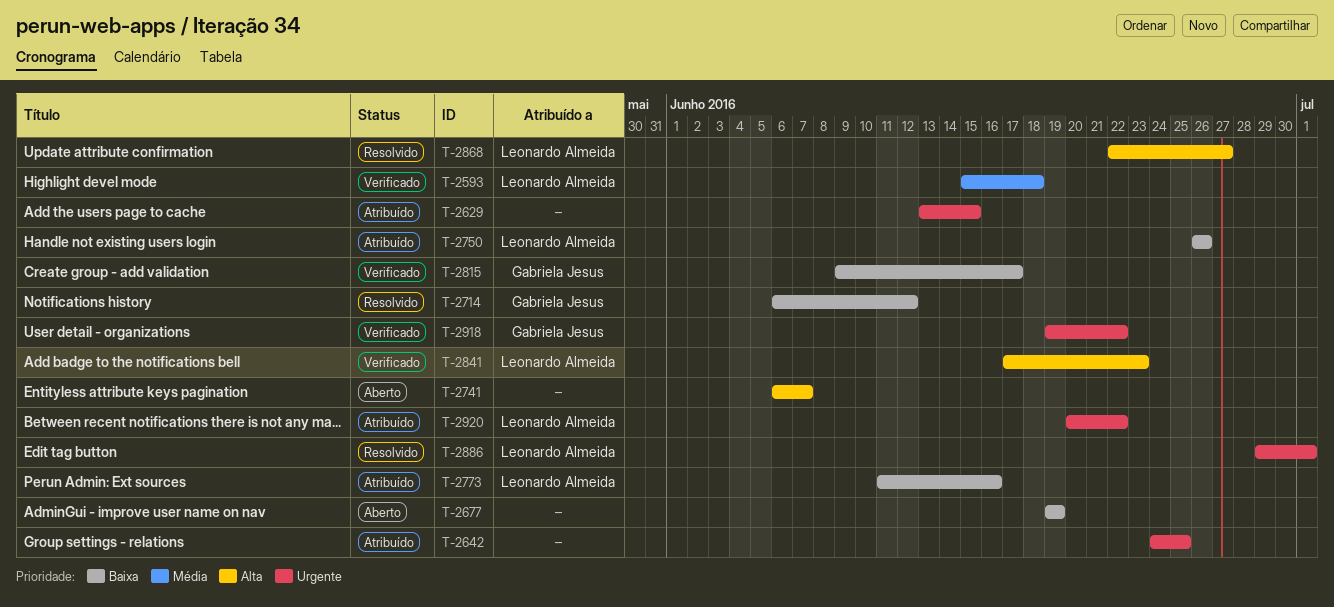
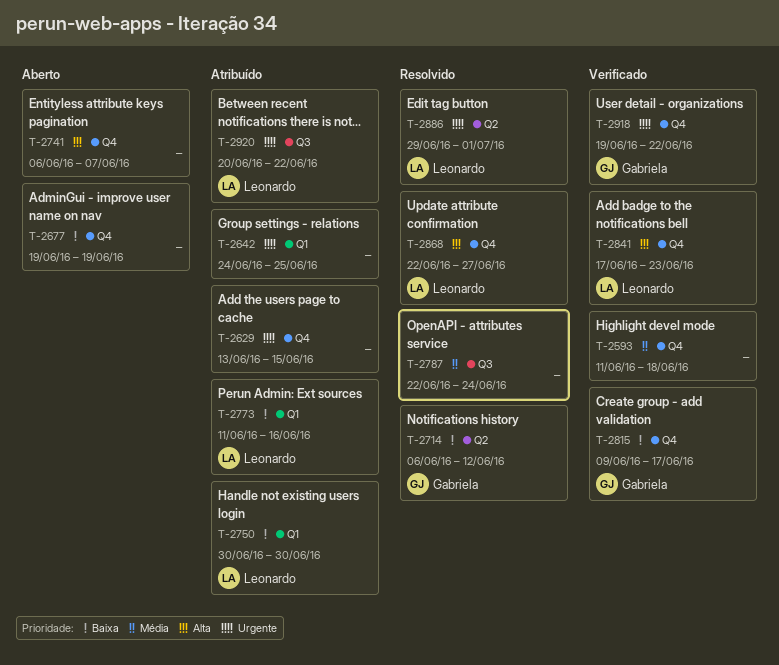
T-2593, owner: Leonardo Almeida -> none
T-2593, start: Jun 15 -> Jun 11
T-2750, start: Jun 26 -> Jun 30
T-2750, due: Jun 26 -> Jun 30
T-2787: none -> present

